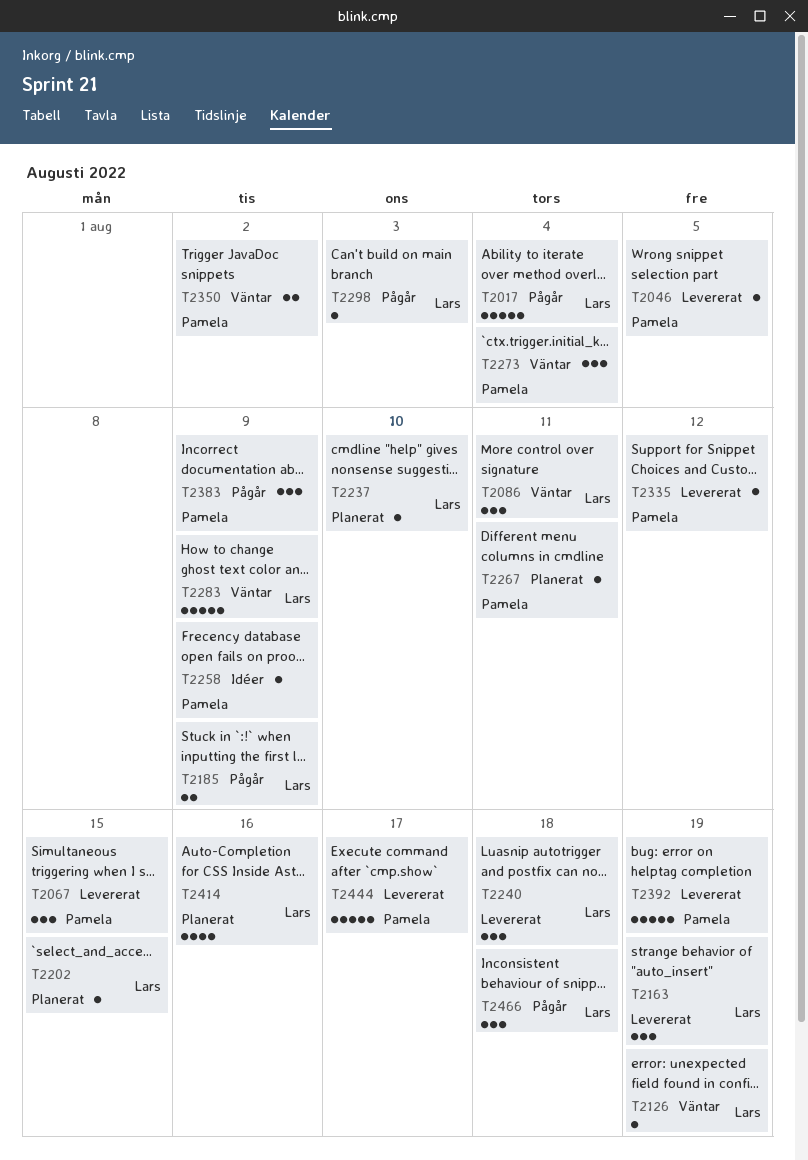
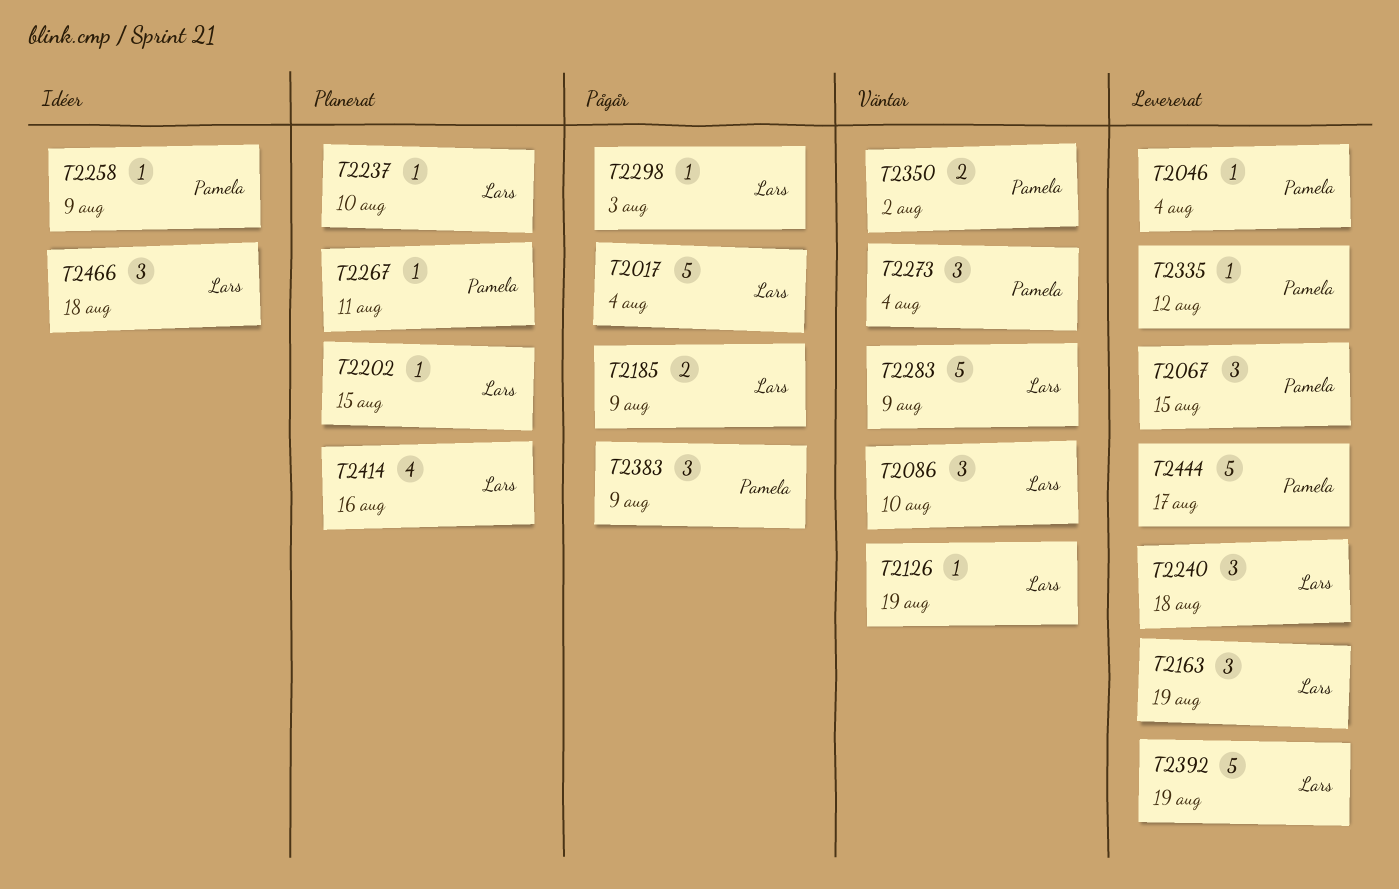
T2046, due: Aug 5 -> Aug 4
T2086, due: Aug 11 -> Aug 10
T2392, owner: Pamela -> Lars
T2466, status: Pågår -> Idéer

